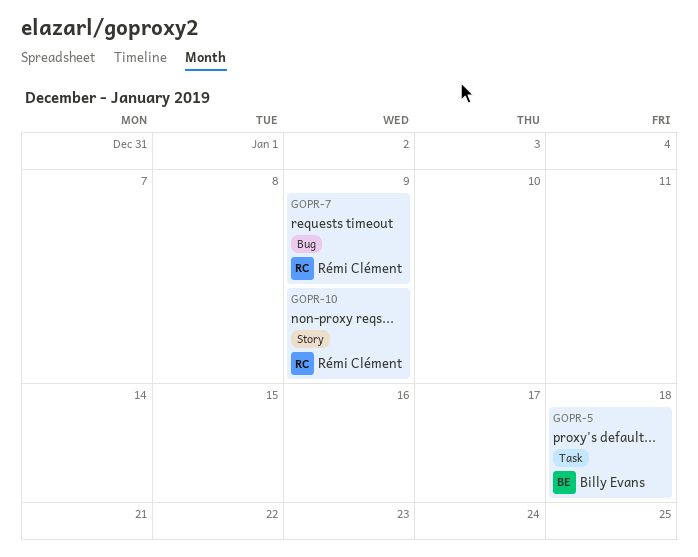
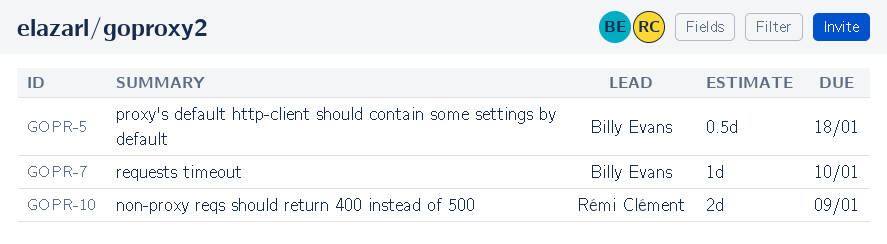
GOPR-7, owner: Rémi Clément -> Billy Evans
GOPR-7, due: Jan 9 -> Jan 10

